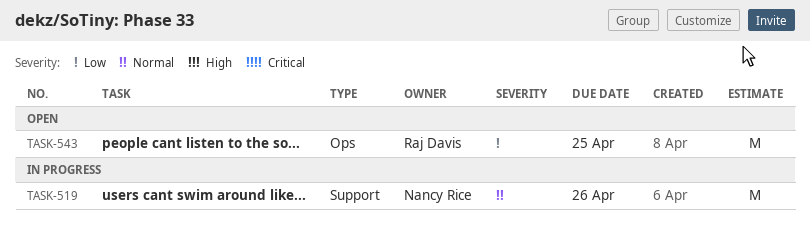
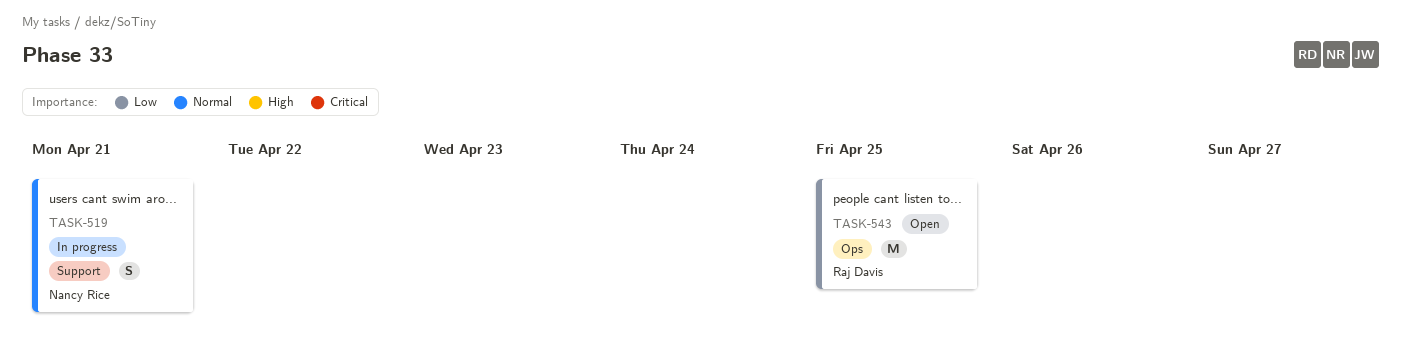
TASK-519, estimate: M -> S
TASK-519, due: Apr 26 -> Apr 21

